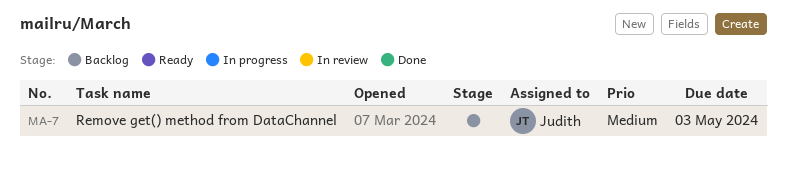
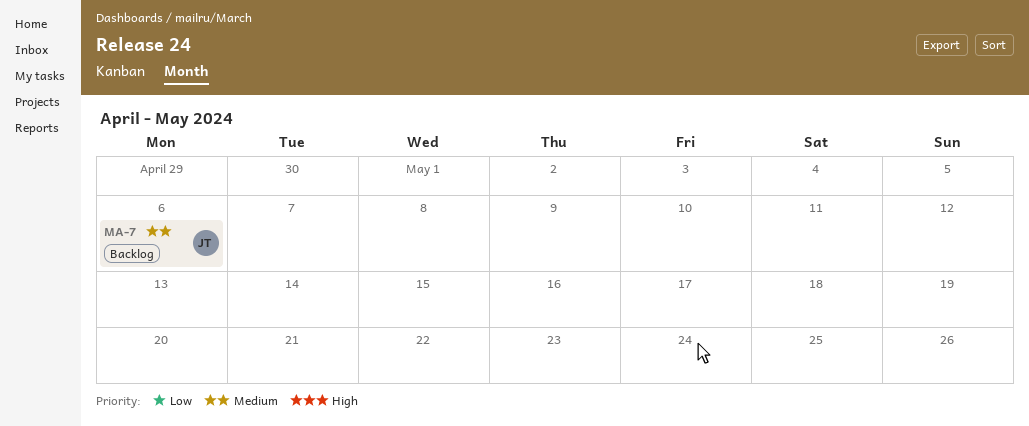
MA-7, due: May 3 -> May 6

